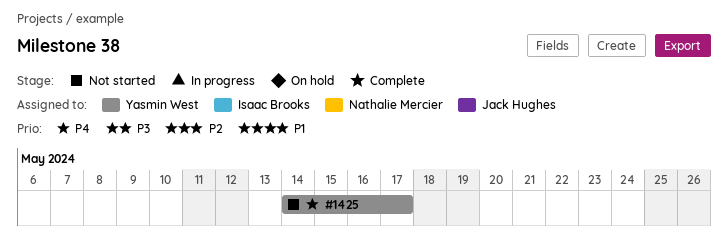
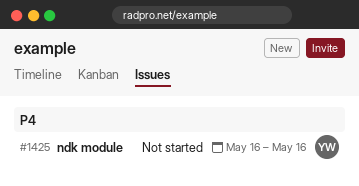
#1425, start: May 14 -> May 16
#1425, due: May 17 -> May 16

